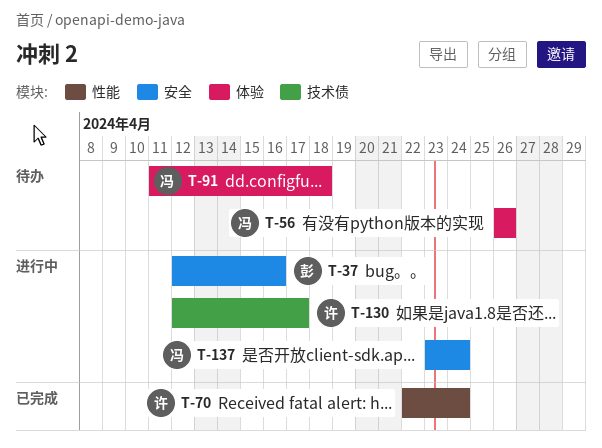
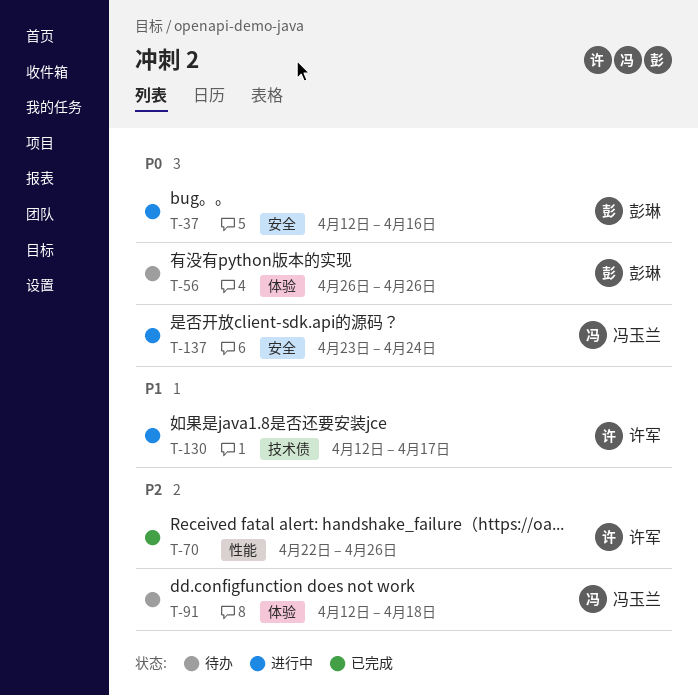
T-56, owner: 冯玉兰 -> 彭琳
T-70, due: Apr 24 -> Apr 26
T-91, start: Apr 11 -> Apr 12

